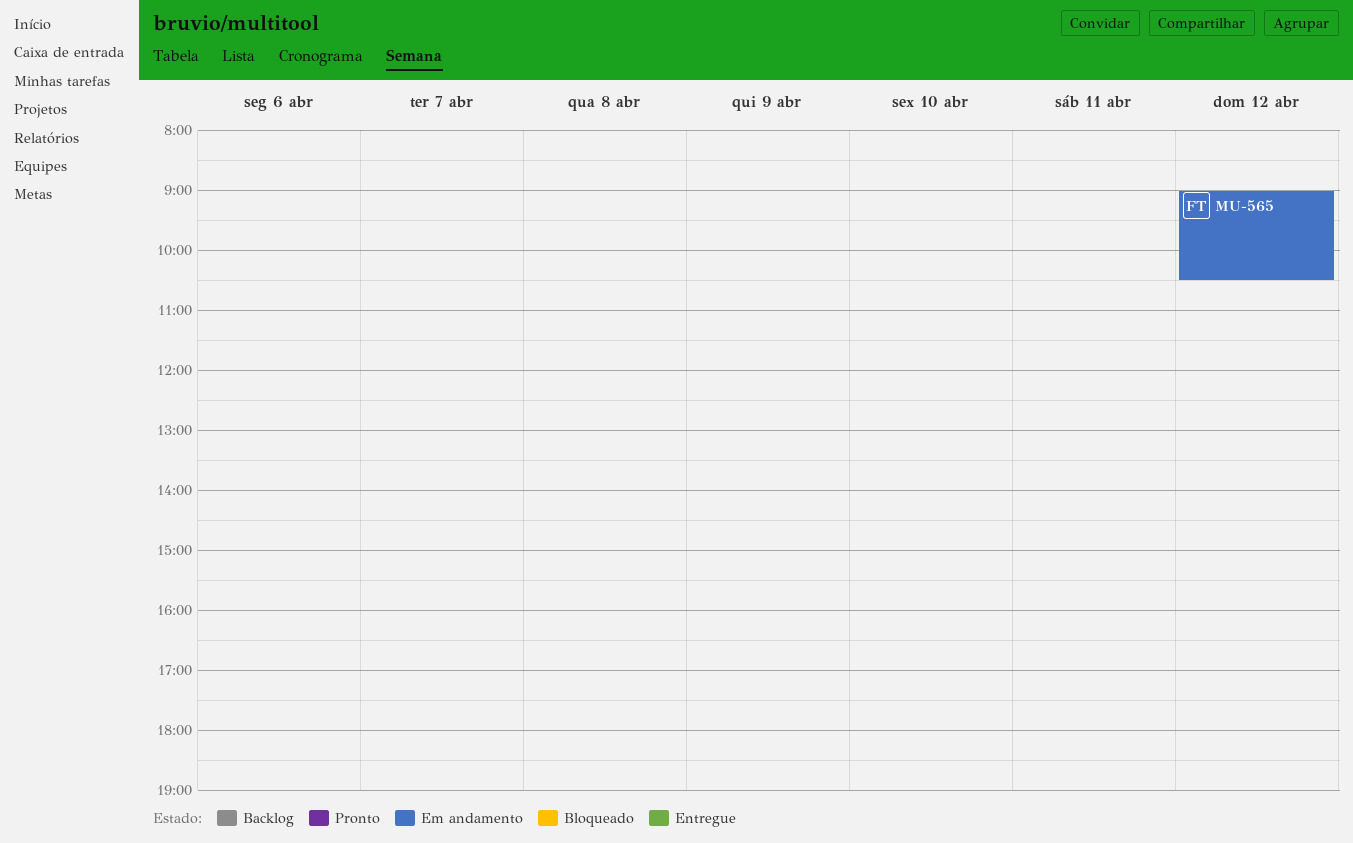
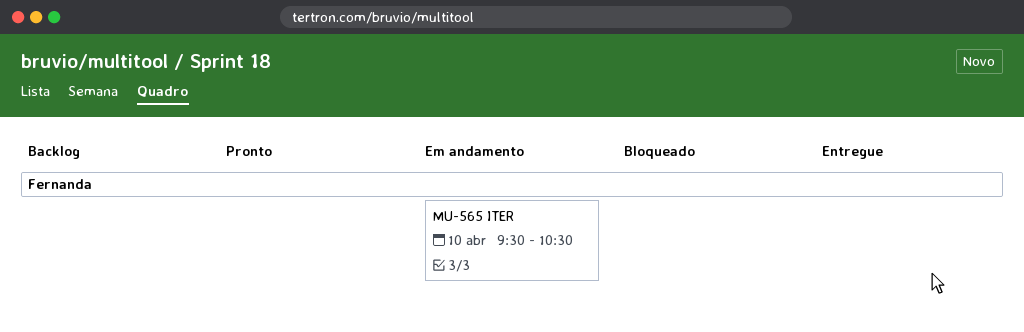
MU-565, day: Apr 12 -> Apr 10
MU-565, begins: 09:00 -> 09:30

